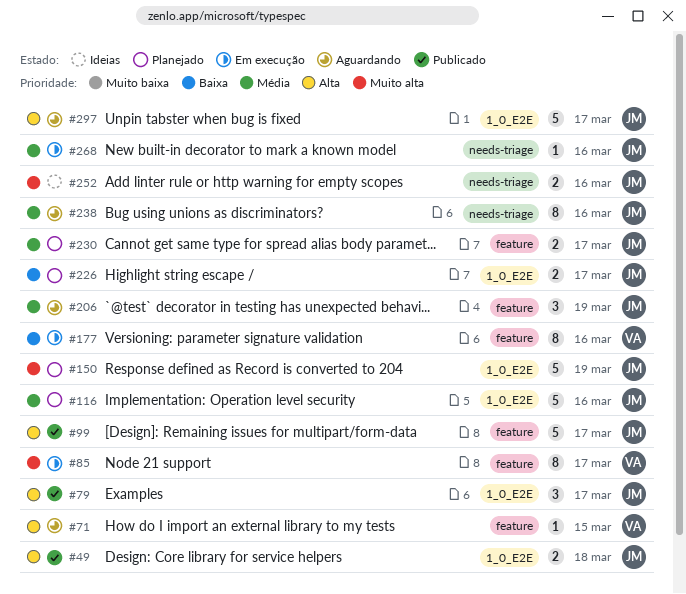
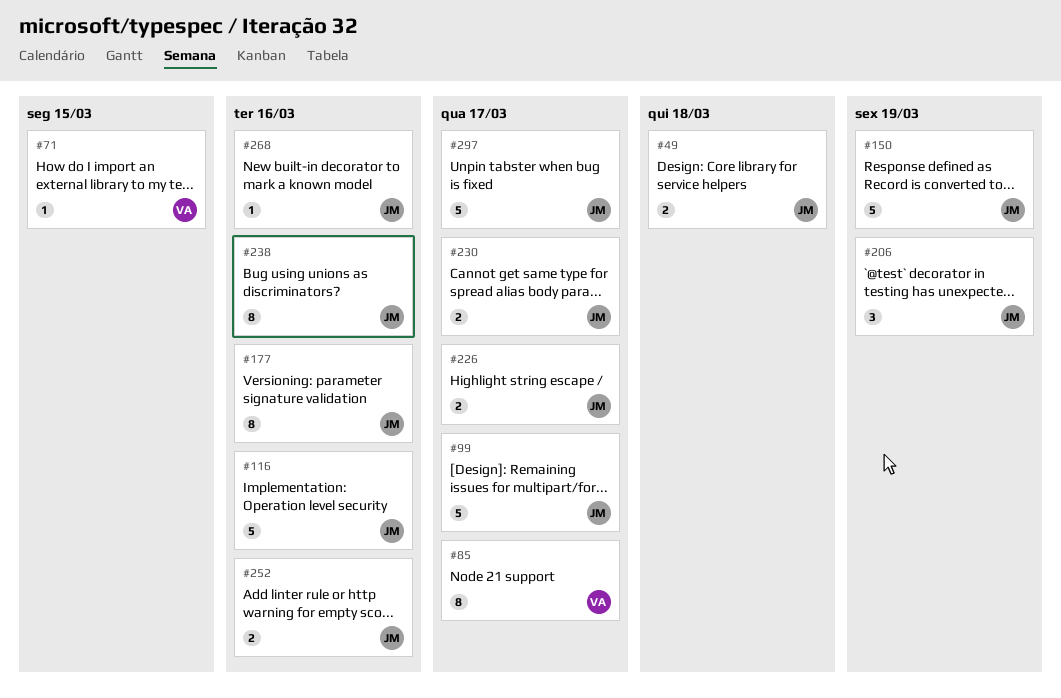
#79: present -> none
#177, owner: VA -> JM

